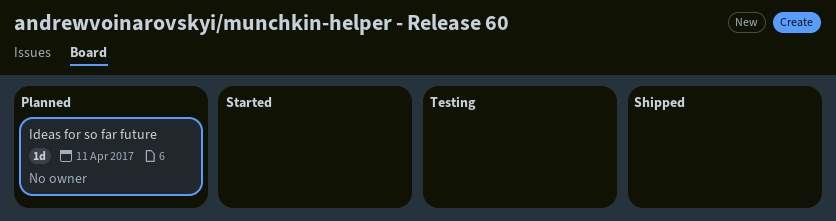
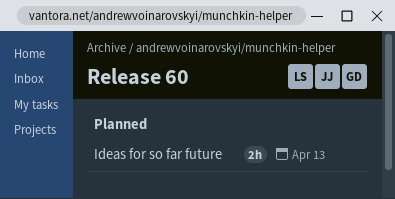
Ideas for so far future, estimate: 1d -> 2h
Ideas for so far future, due: Apr 11 -> Apr 13

